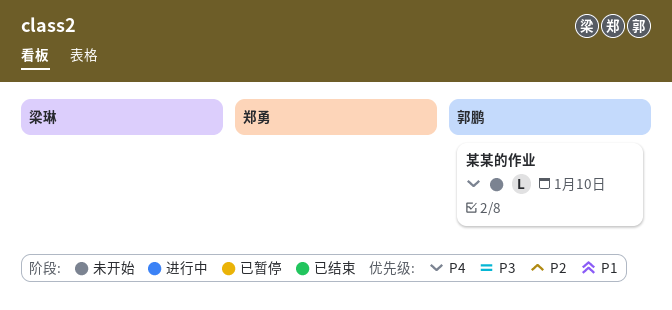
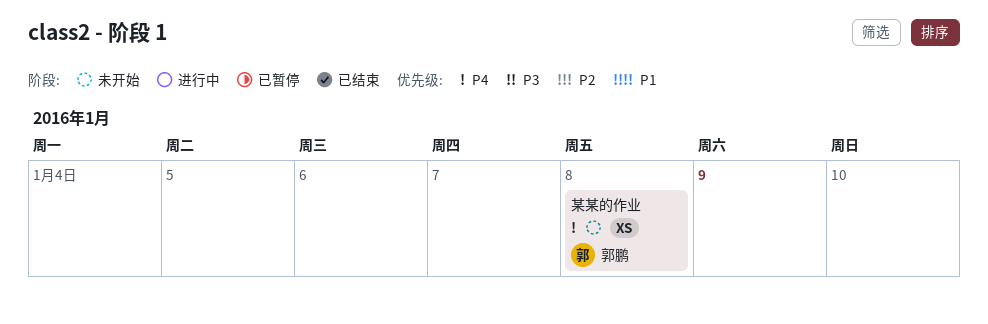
某某的作业, estimate: L -> XS
某某的作业, due: Jan 10 -> Jan 8

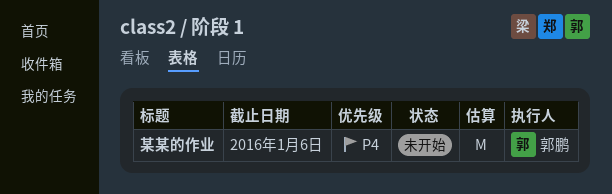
某某的作业, estimate: XS -> M
某某的作业, due: Jan 8 -> Jan 6

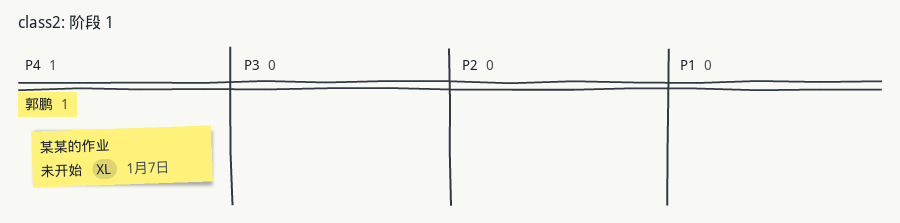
某某的作业, estimate: M -> XL
某某的作业, due: Jan 6 -> Jan 7

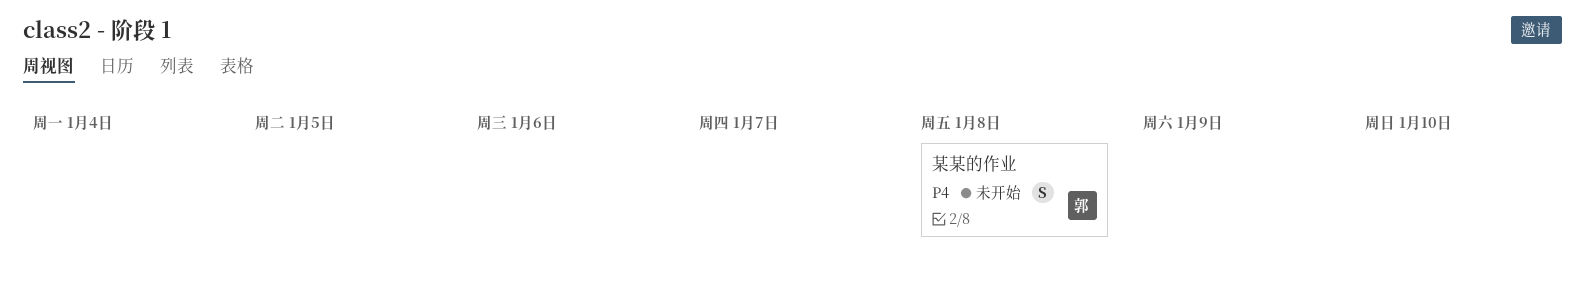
某某的作业, estimate: XL -> S
某某的作业, due: Jan 7 -> Jan 8

